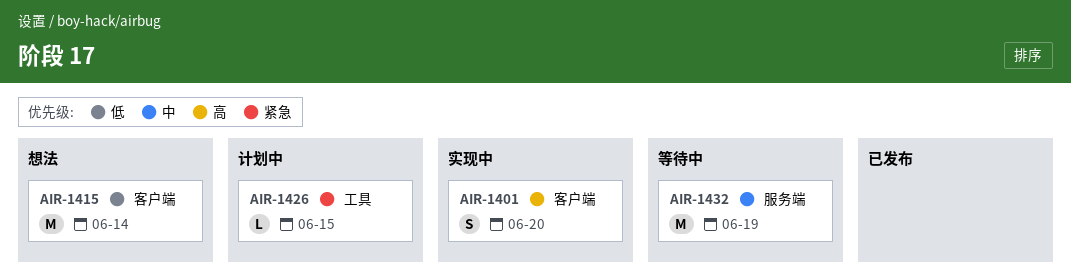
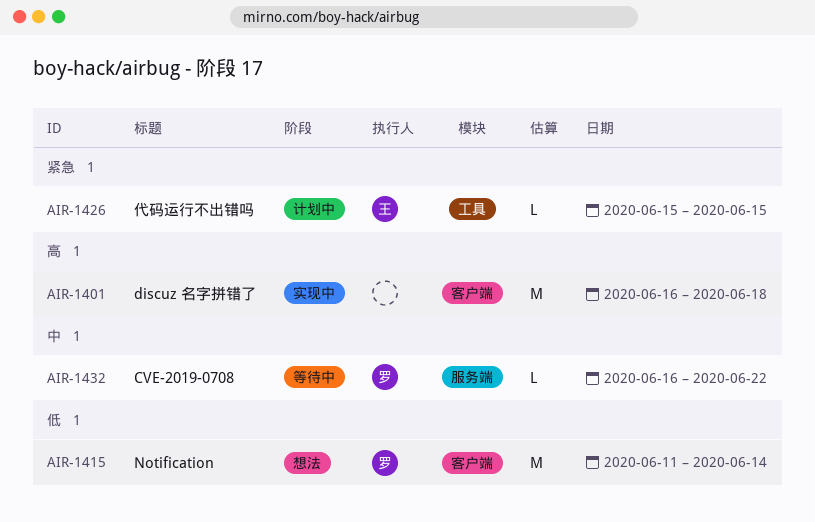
AIR-1401, estimate: S -> M
AIR-1401, due: Jun 20 -> Jun 18
AIR-1432, estimate: M -> L
AIR-1432, due: Jun 19 -> Jun 22

